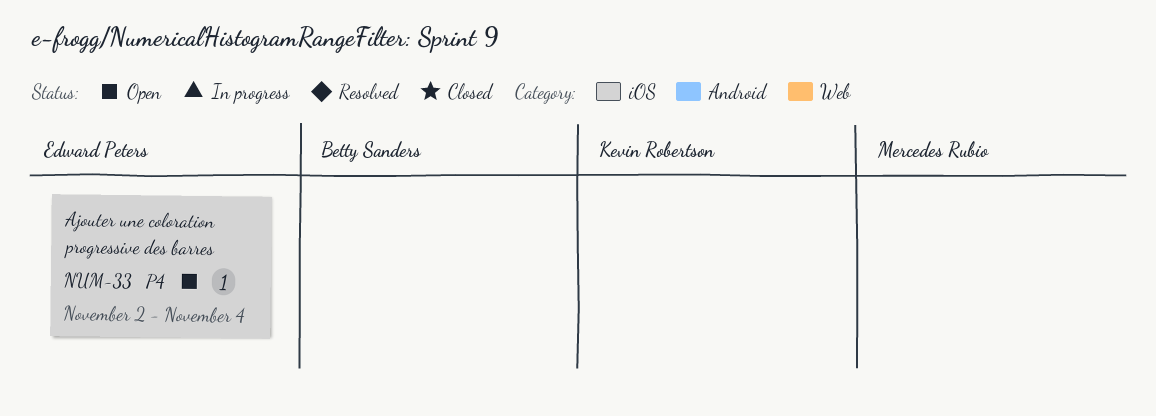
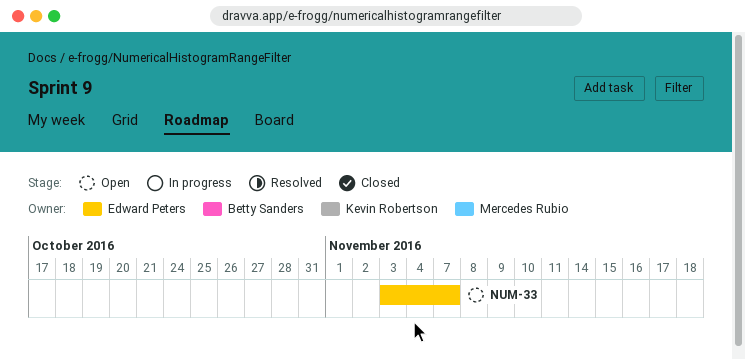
NUM-33, start: Nov 2 -> Nov 3
NUM-33, due: Nov 4 -> Nov 7

